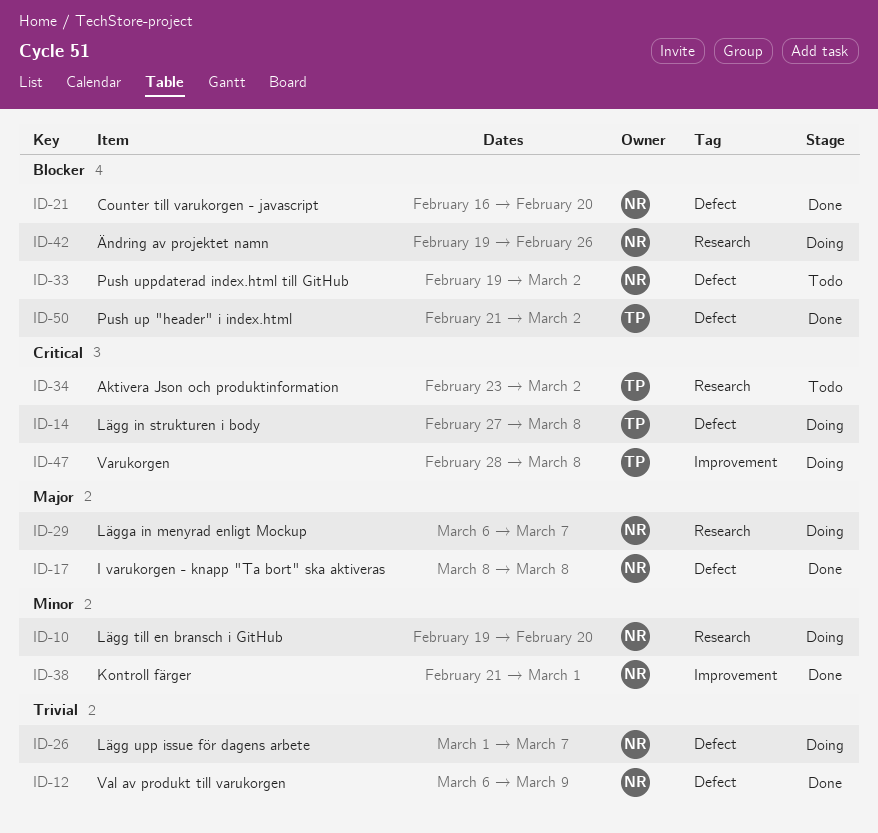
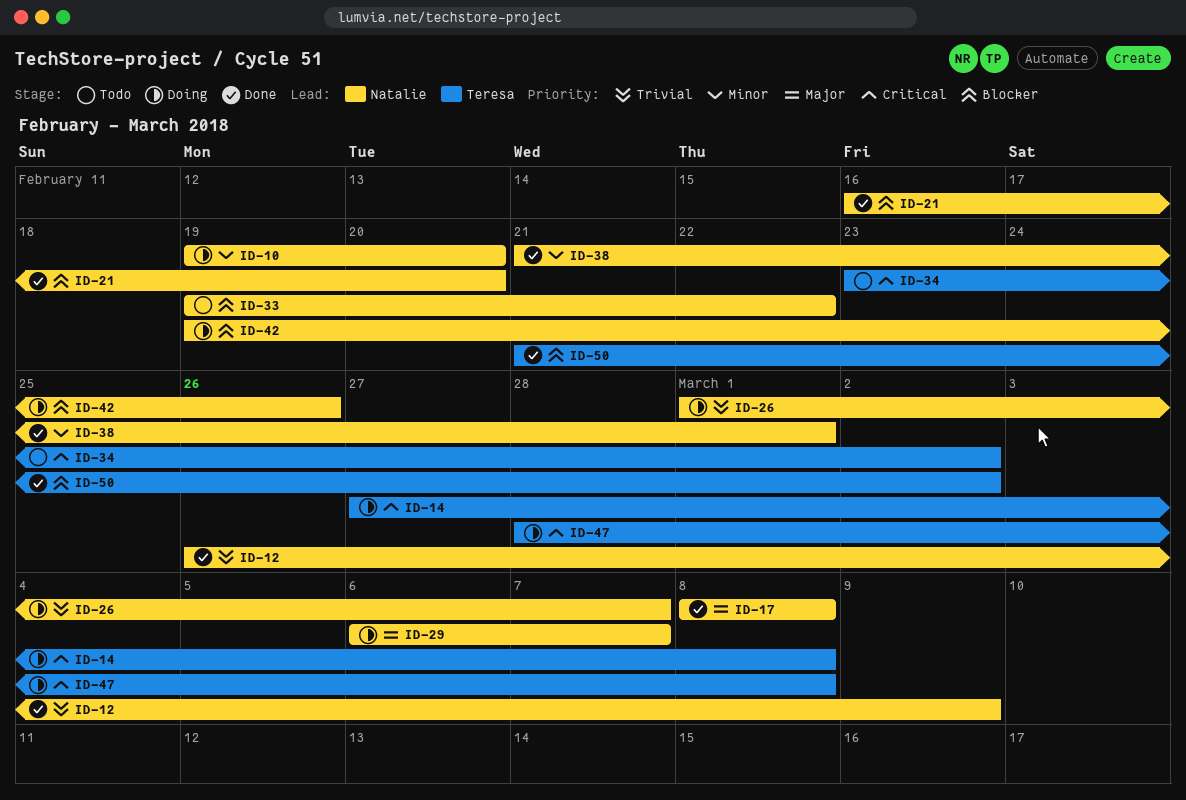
ID-12, start: Mar 6 -> Feb 26
ID-33, due: Mar 2 -> Feb 22

